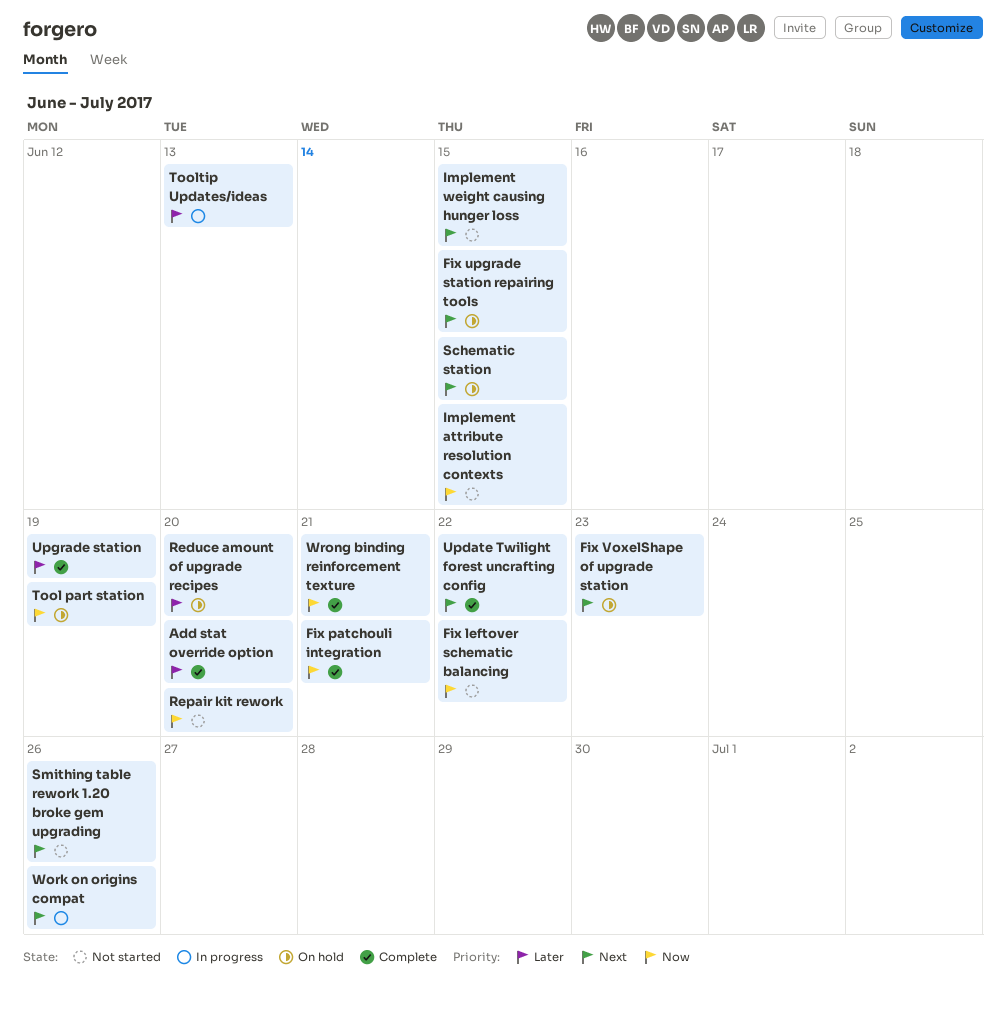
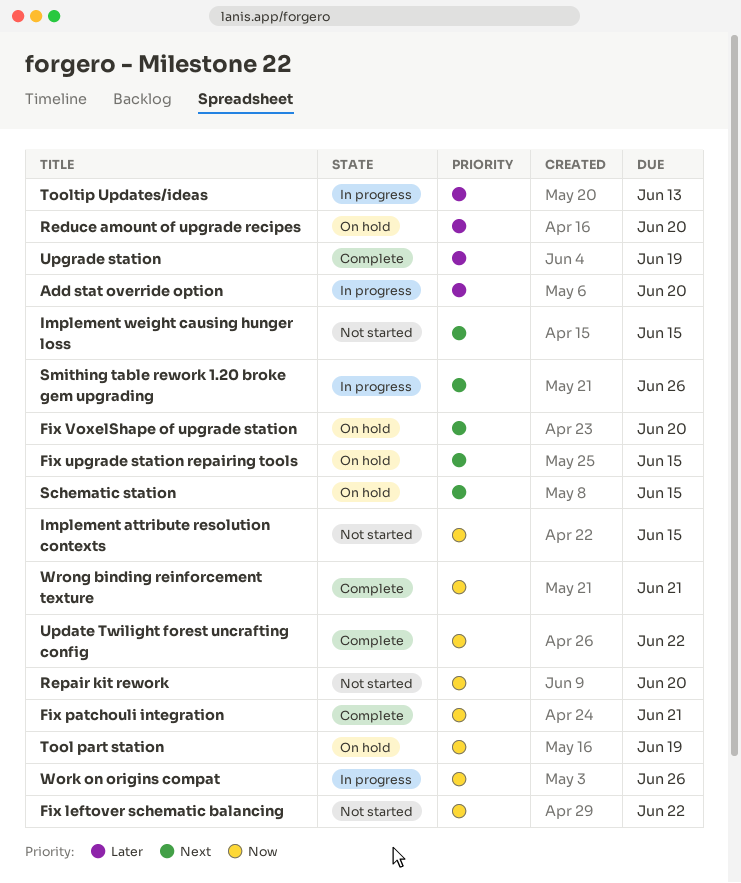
Add stat override option, status: Complete -> In progress
Fix VoxelShape of upgrade station, due: Jun 23 -> Jun 20
Smithing table rework 1.20 broke gem upgrading, status: Not started -> In progress
Update Twilight forest uncrafting config, priority: Next -> Now
Work on origins compat, priority: Next -> Now

